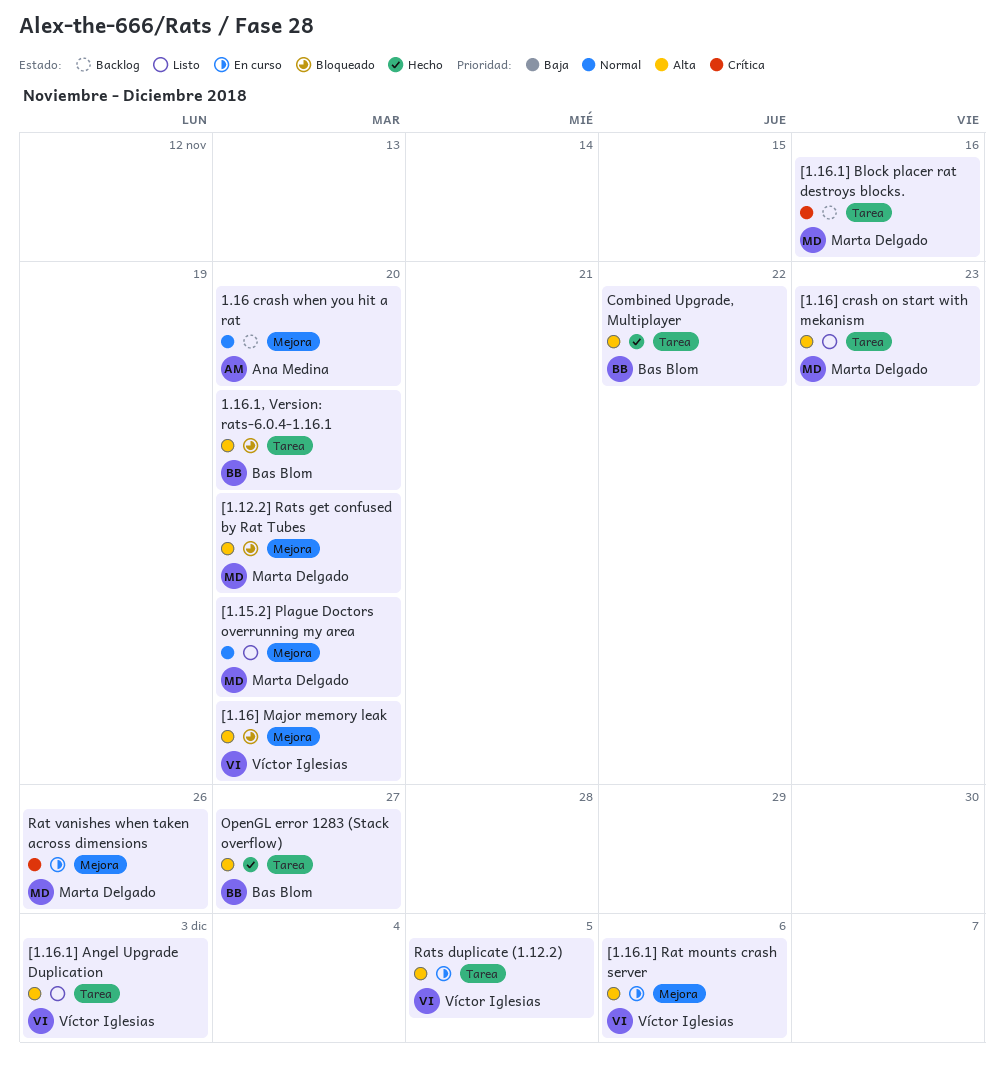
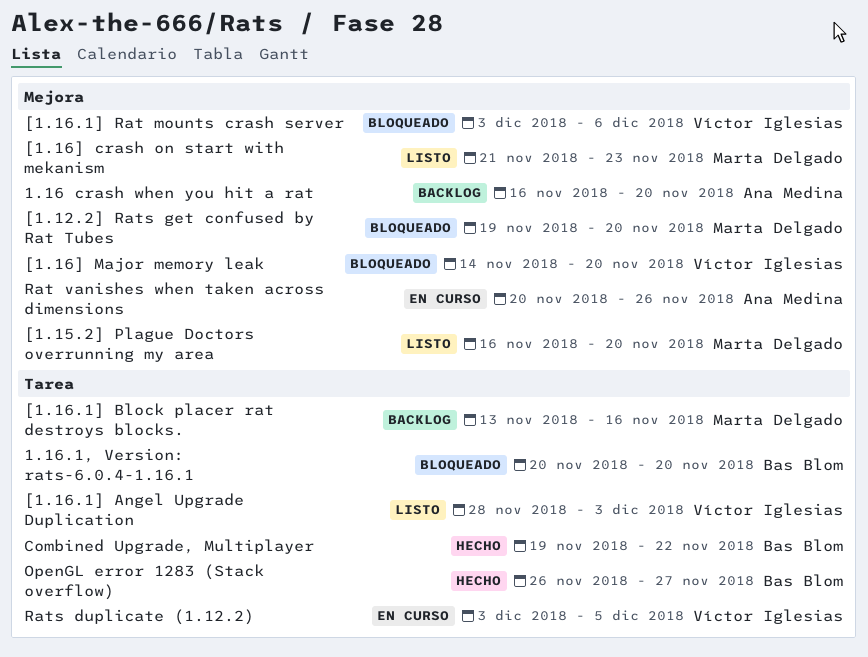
[1.16.1] Rat mounts crash server, status: En curso -> Bloqueado
[1.16] crash on start with mekanism, label: Tarea -> Mejora
Rat vanishes when taken across dimensions, owner: Marta Delgado -> Ana Medina

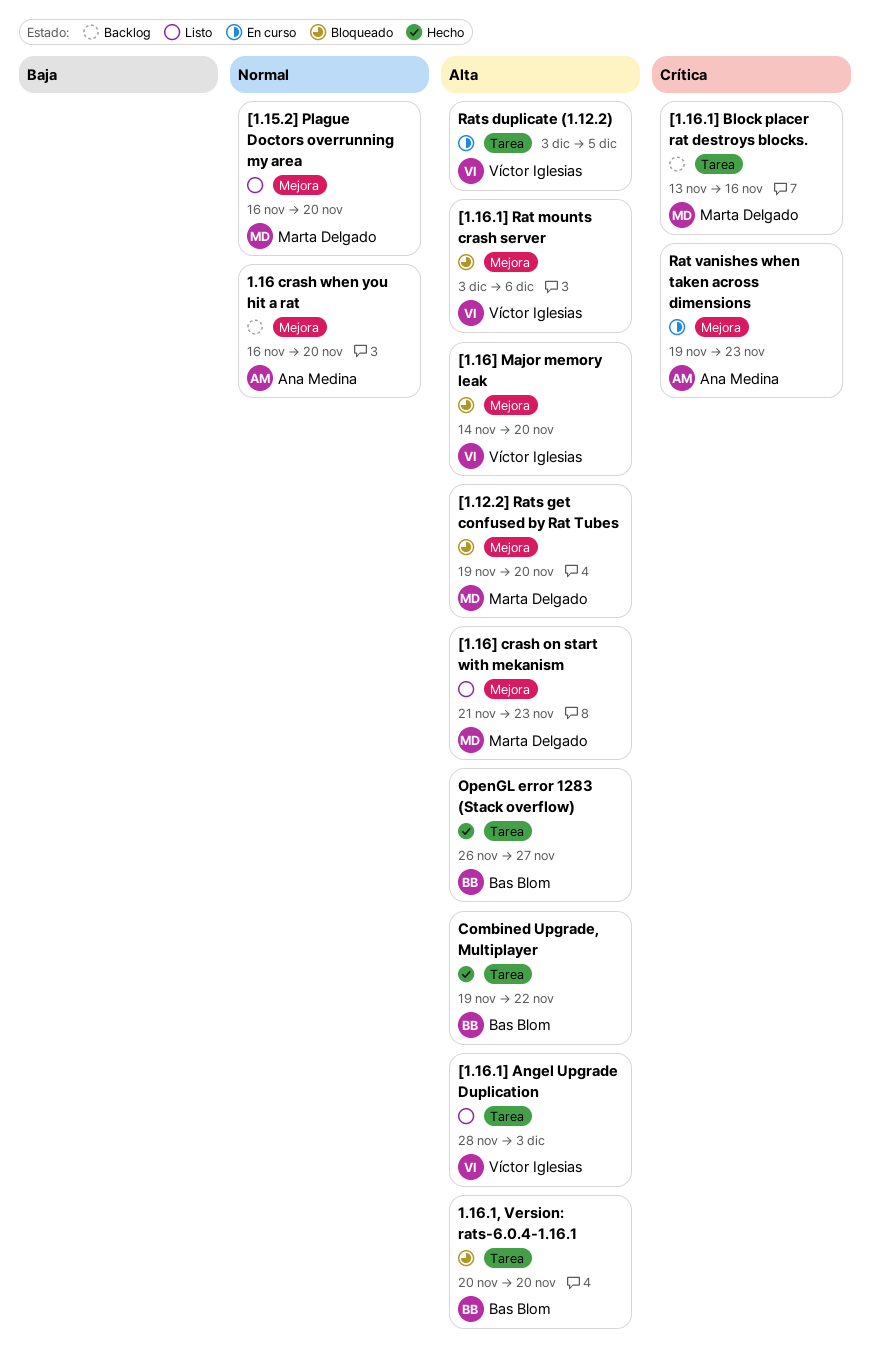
Rat vanishes when taken across dimensions, start: Nov 20 -> Nov 19
Rat vanishes when taken across dimensions, due: Nov 26 -> Nov 23

